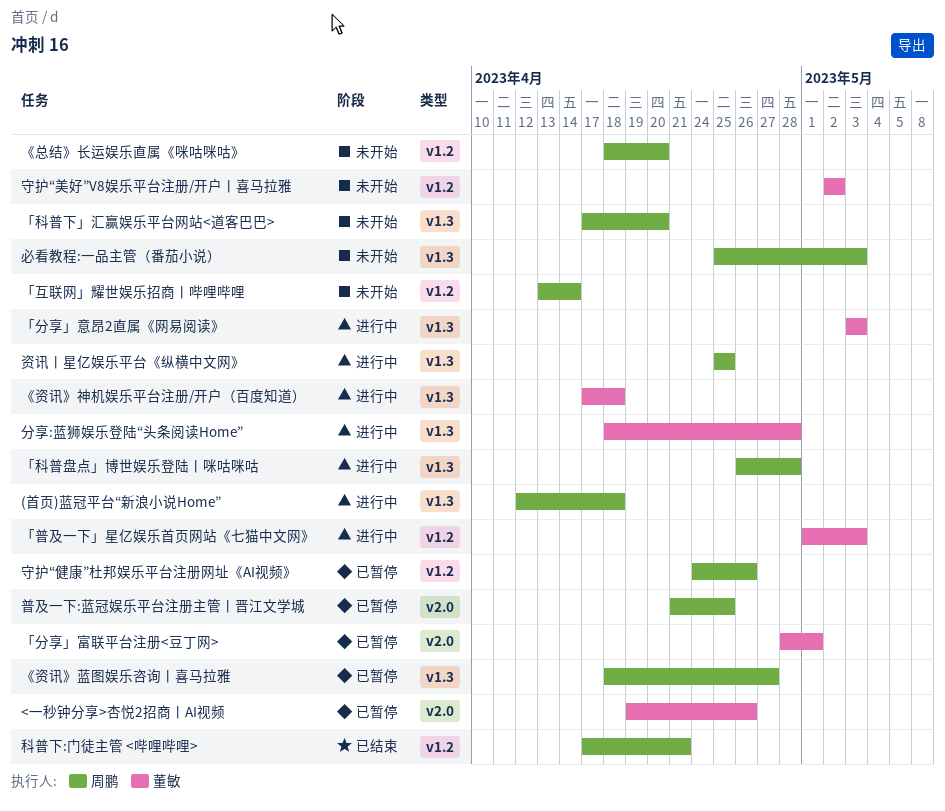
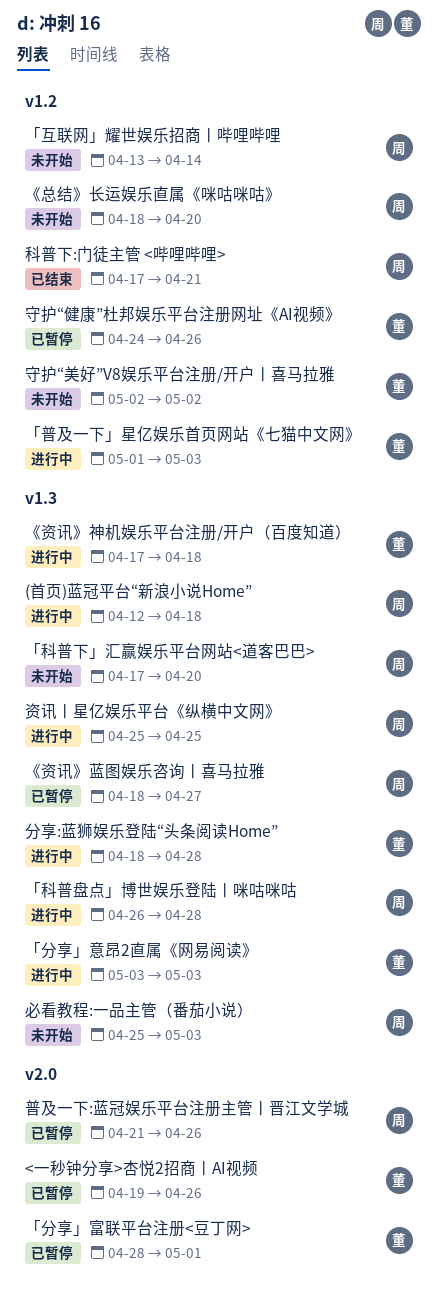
守护“健康”杜邦娱乐平台注册网址《AI视频》, owner: 周鹏 -> 董敏
普及一下:蓝冠娱乐平台注册主管丨晋江文学城, due: Apr 25 -> Apr 26

